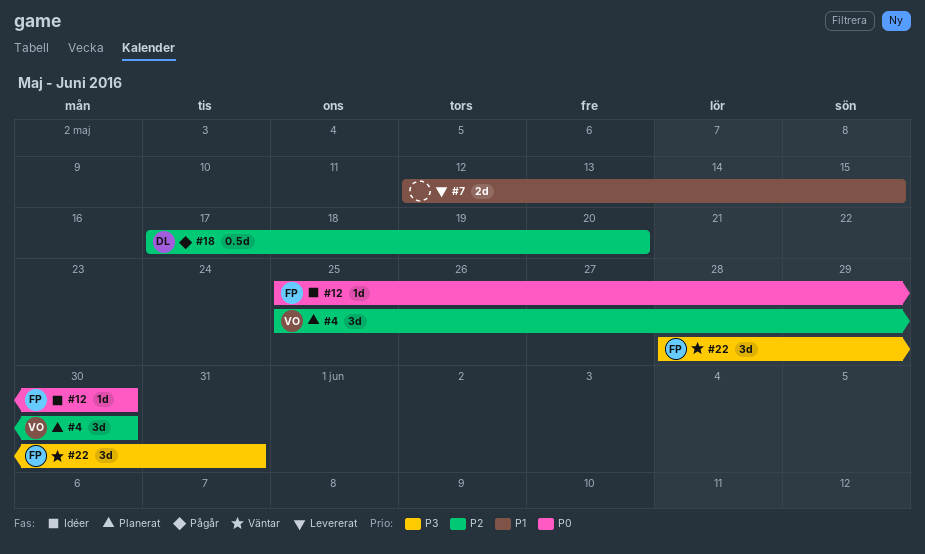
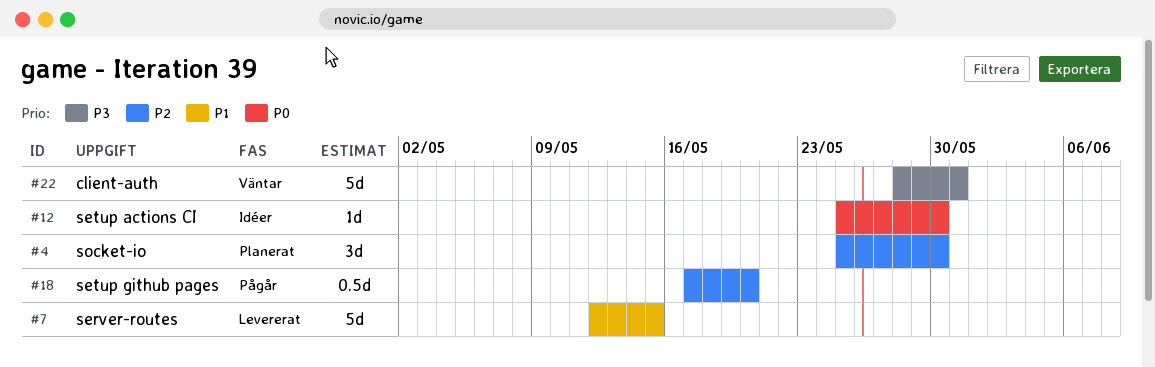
#7, estimate: 2d -> 5d
#22, estimate: 3d -> 5d

